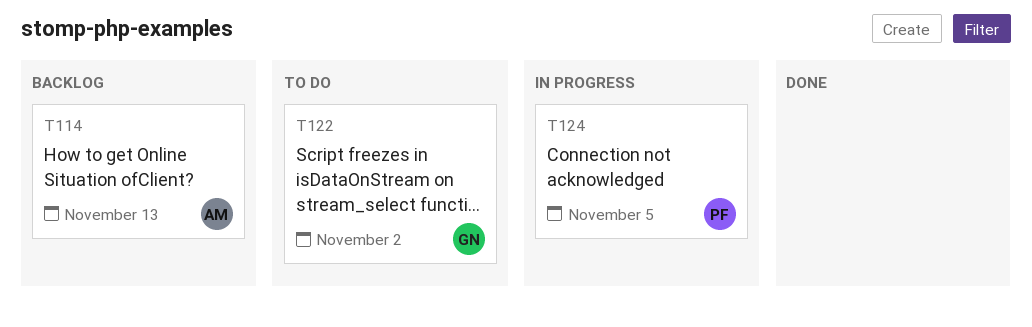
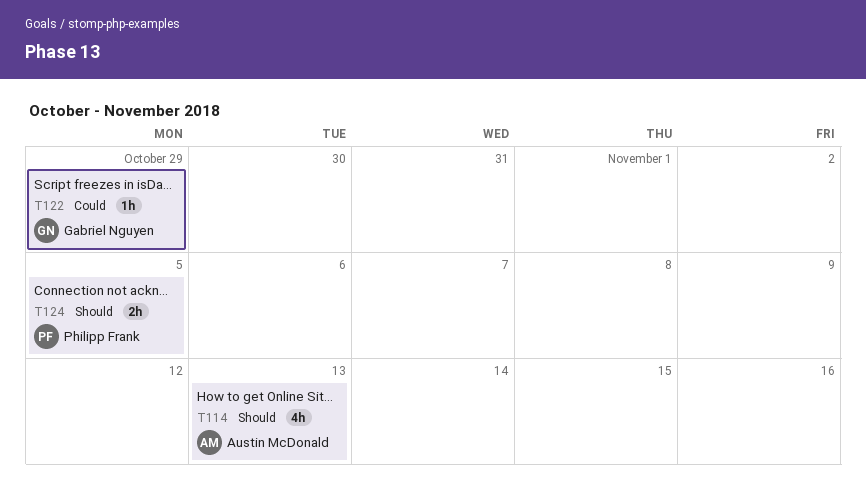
T122, due: Nov 2 -> Oct 29

